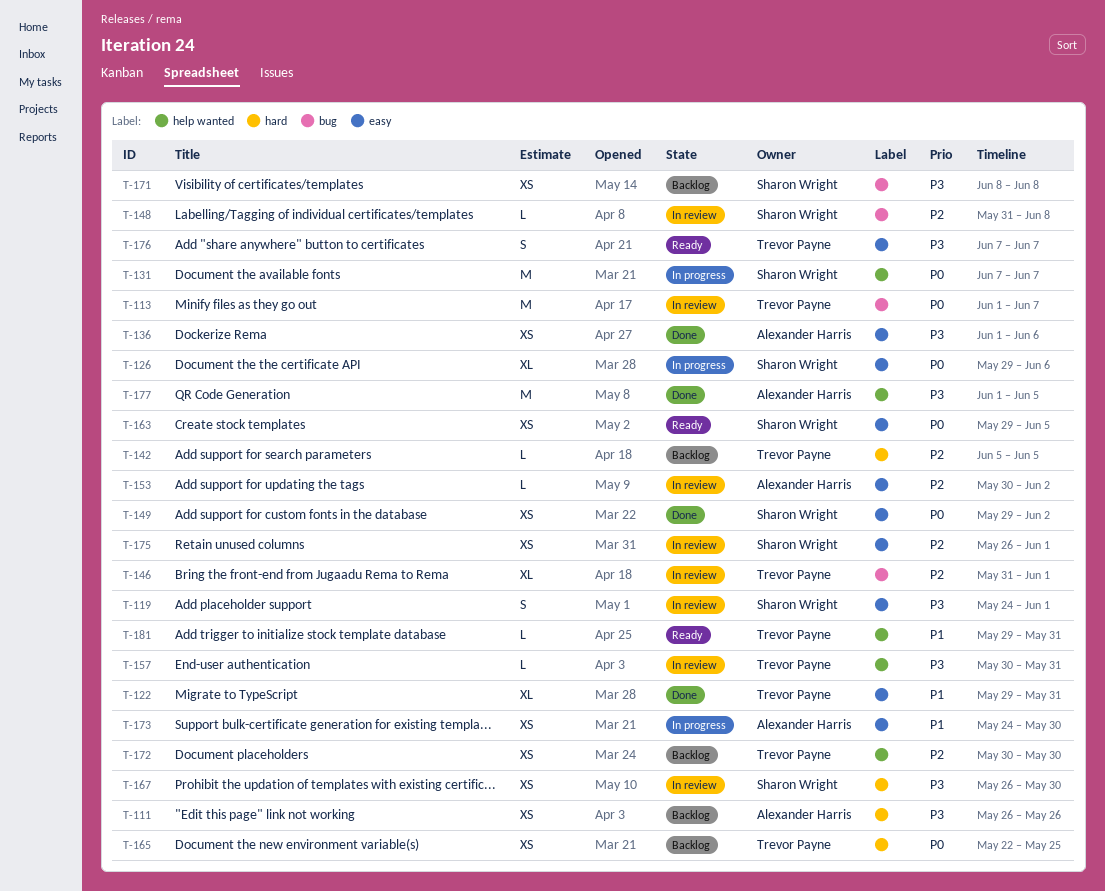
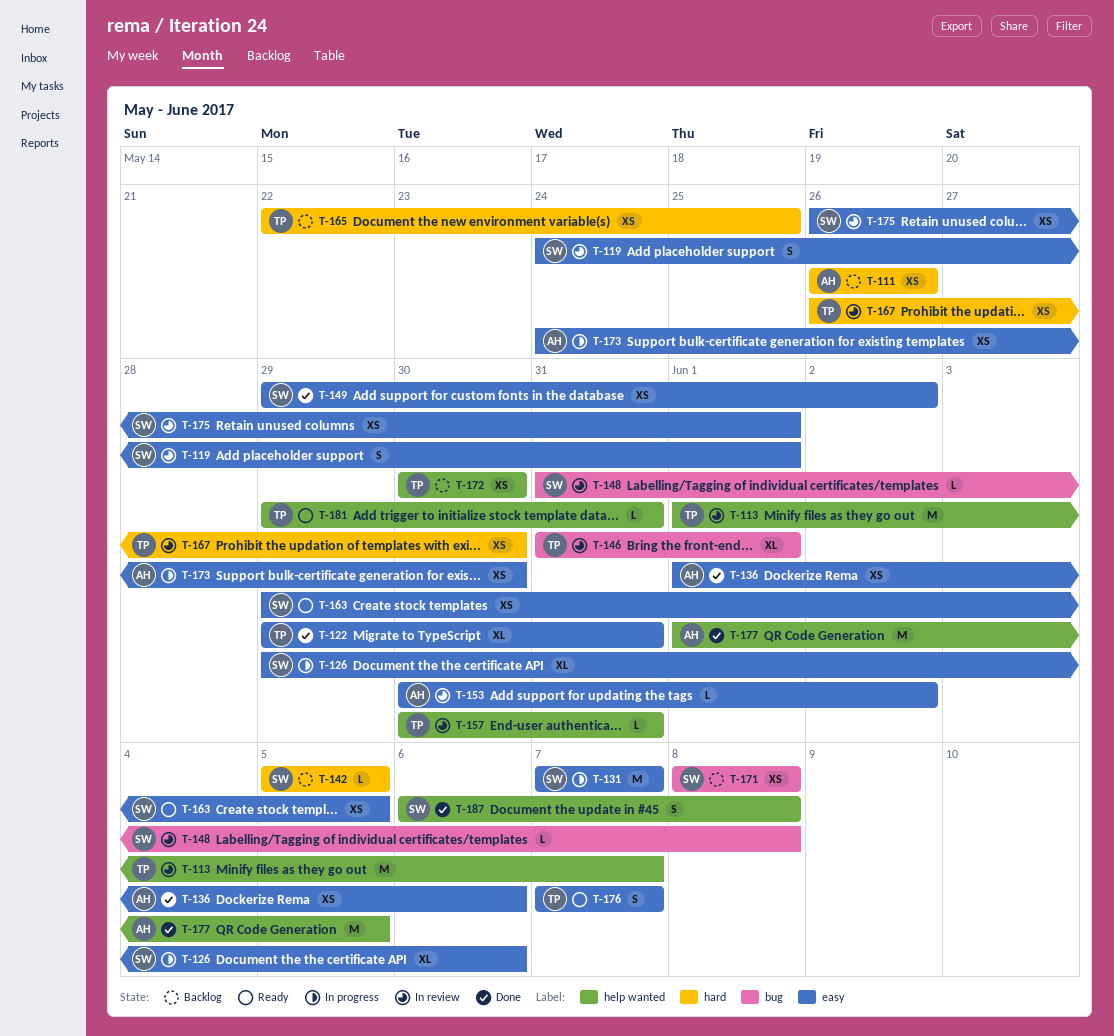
T-113, label: bug -> help wanted
T-131, label: help wanted -> easy
T-142, owner: Trevor Payne -> Sharon Wright
T-167, owner: Sharon Wright -> Trevor Payne
T-187: none -> present

